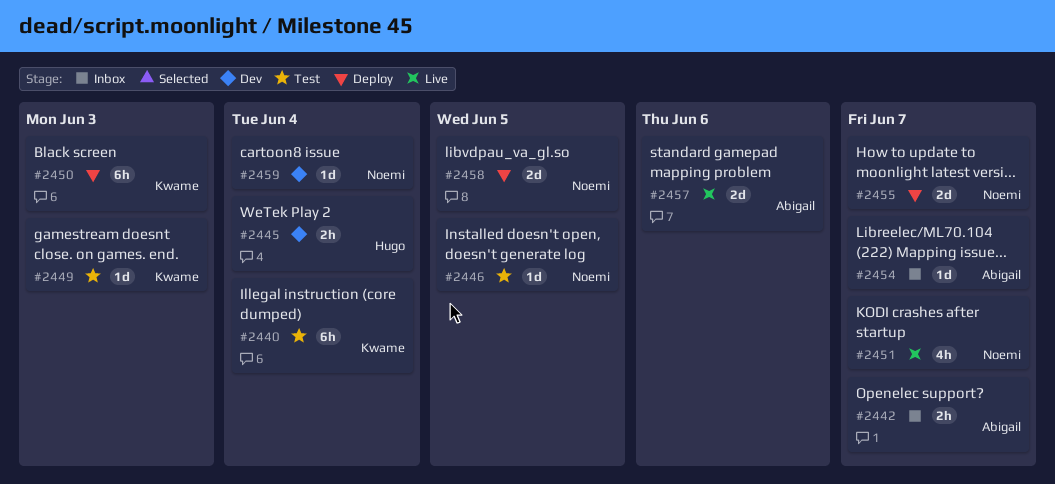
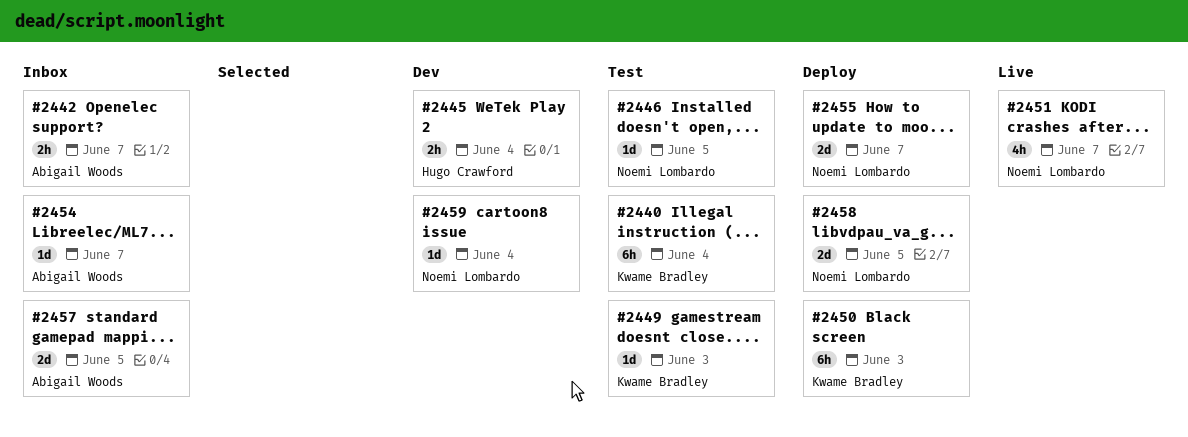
#2457, status: Live -> Inbox
#2457, due: Jun 6 -> Jun 5

